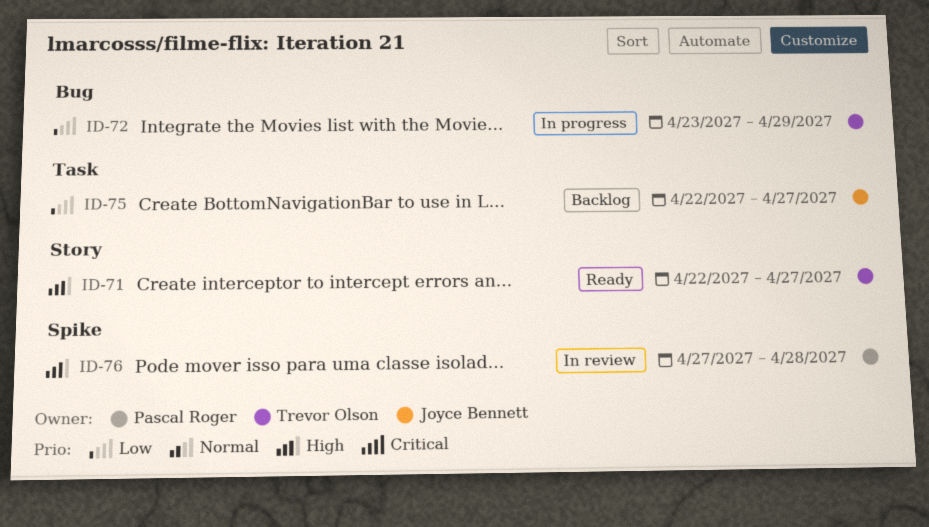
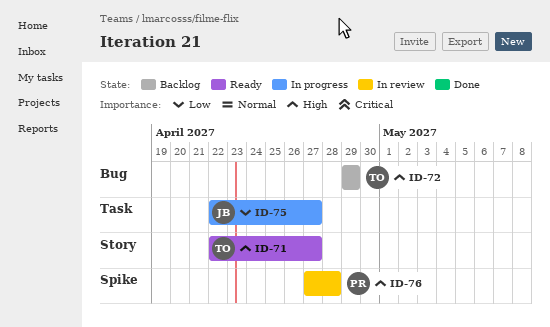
ID-72, status: In progress -> Backlog
ID-72, priority: Low -> High
ID-72, start: Apr 23 -> Apr 29
ID-75, status: Backlog -> In progress

